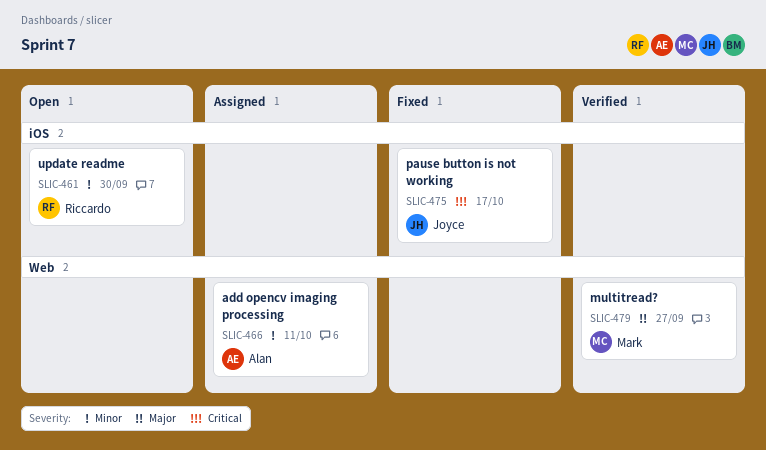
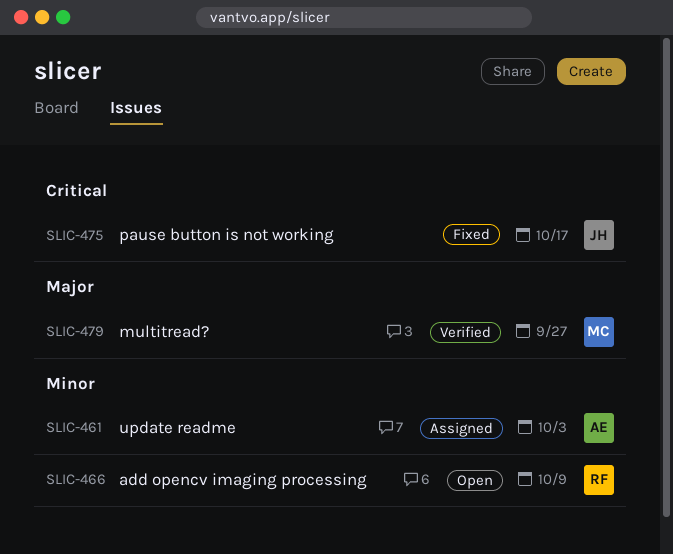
SLIC-461, status: Open -> Assigned
SLIC-461, owner: Riccardo -> Alan
SLIC-461, due: Sep 30 -> Oct 3
SLIC-466, status: Assigned -> Open
SLIC-466, owner: Alan -> Riccardo
SLIC-466, due: Oct 11 -> Oct 9

